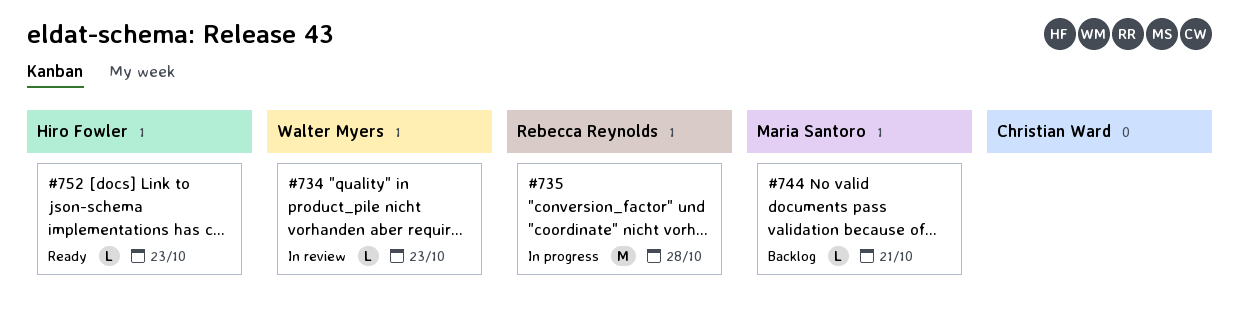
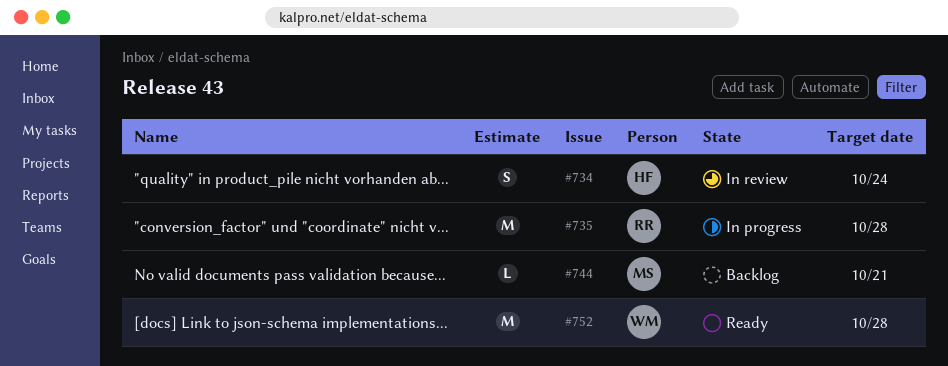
#734, owner: Walter Myers -> Hiro Fowler
#734, estimate: L -> S
#734, due: Oct 23 -> Oct 24
#752, owner: Hiro Fowler -> Walter Myers
#752, estimate: L -> M
#752, due: Oct 23 -> Oct 28

